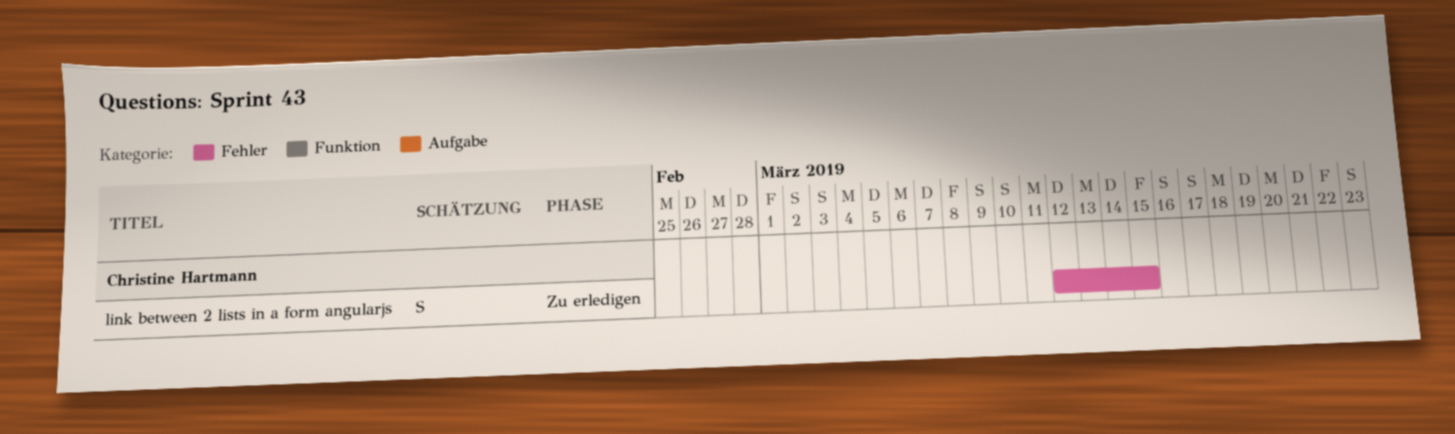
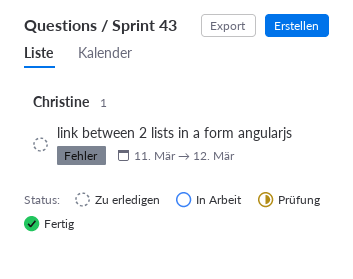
link between 2 lists in a form angularjs, start: Mar 12 -> Mar 11
link between 2 lists in a form angularjs, due: Mar 15 -> Mar 12

